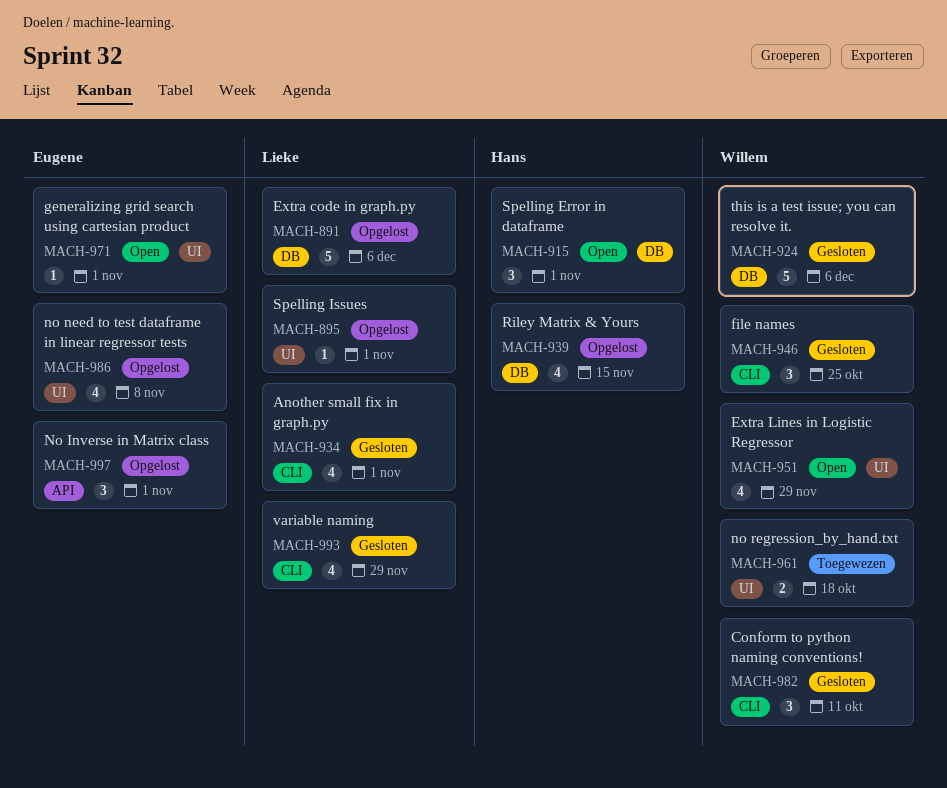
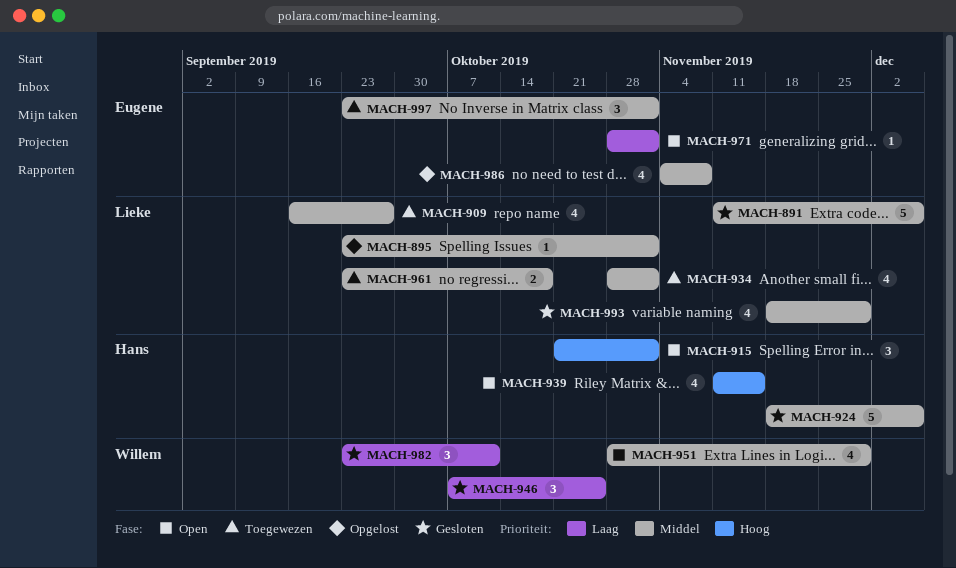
MACH-891, status: Opgelost -> Gesloten
MACH-909: none -> present
MACH-924, owner: Willem -> Hans
MACH-934, status: Gesloten -> Toegewezen
MACH-939, status: Opgelost -> Open
MACH-961, owner: Willem -> Lieke
MACH-997, status: Opgelost -> Toegewezen

